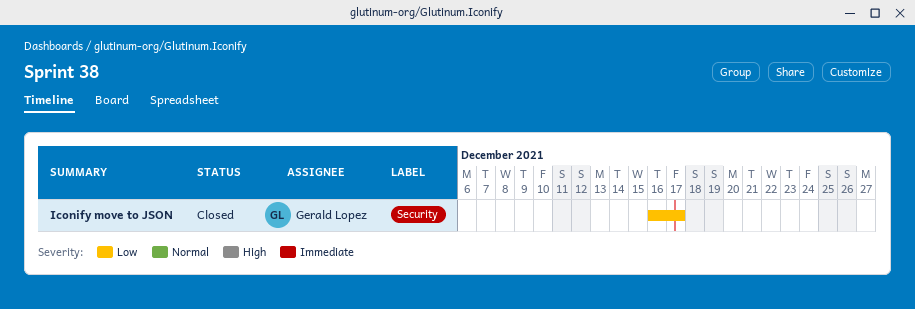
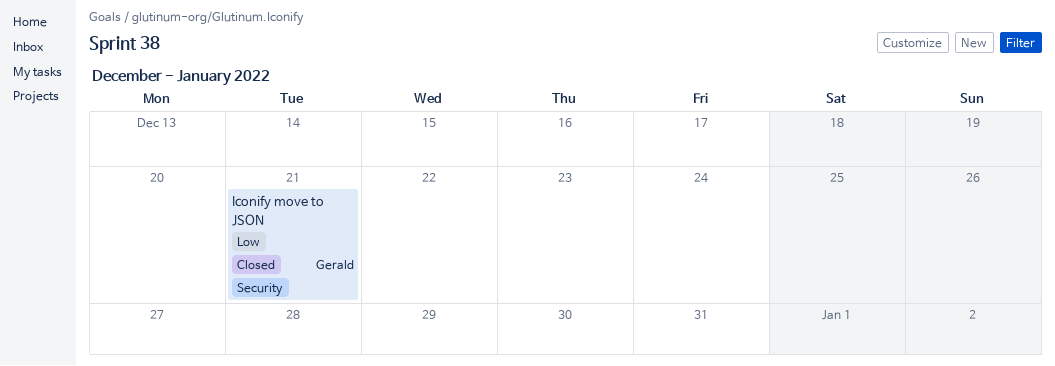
Iconify move to JSON, due: Dec 17 -> Dec 21

